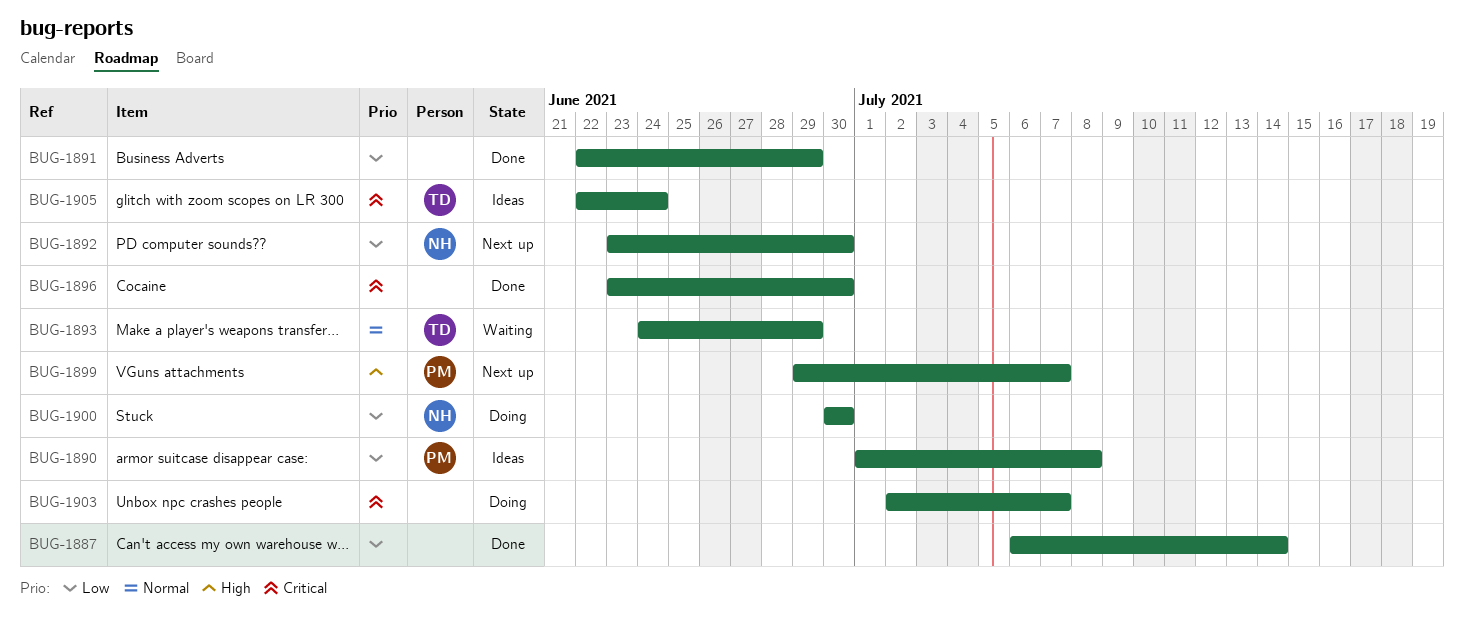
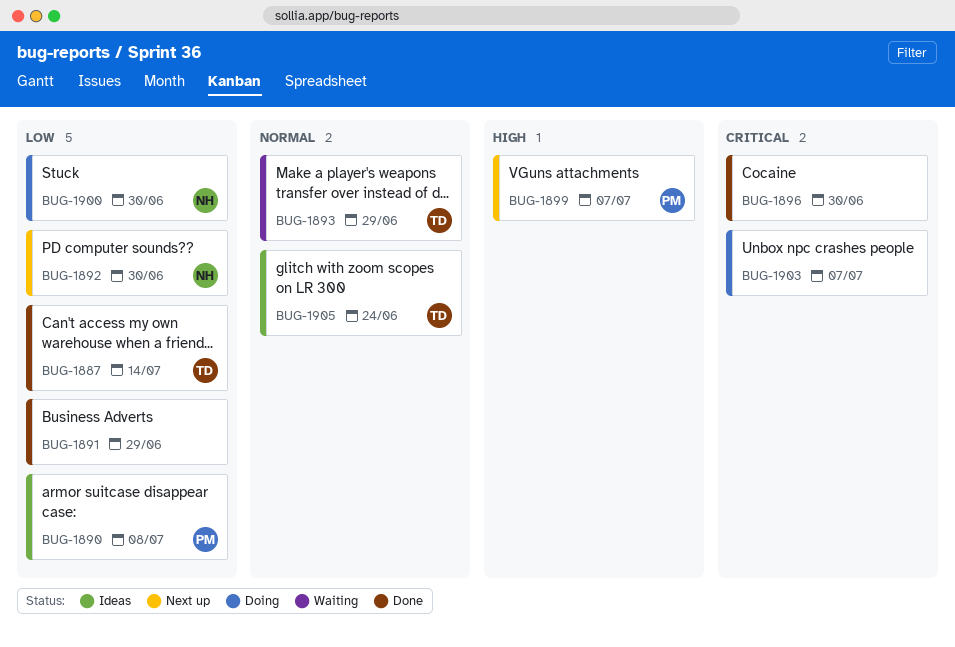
BUG-1887, owner: none -> TD
BUG-1905, priority: Critical -> Normal

